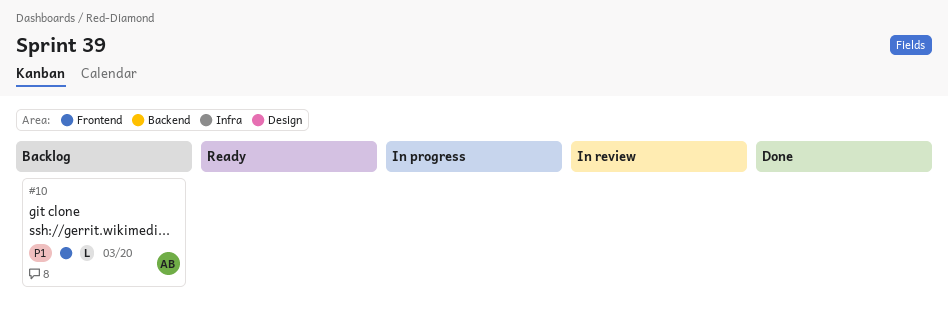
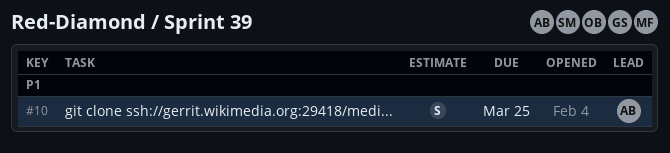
#10, estimate: L -> S
#10, due: Mar 20 -> Mar 25

